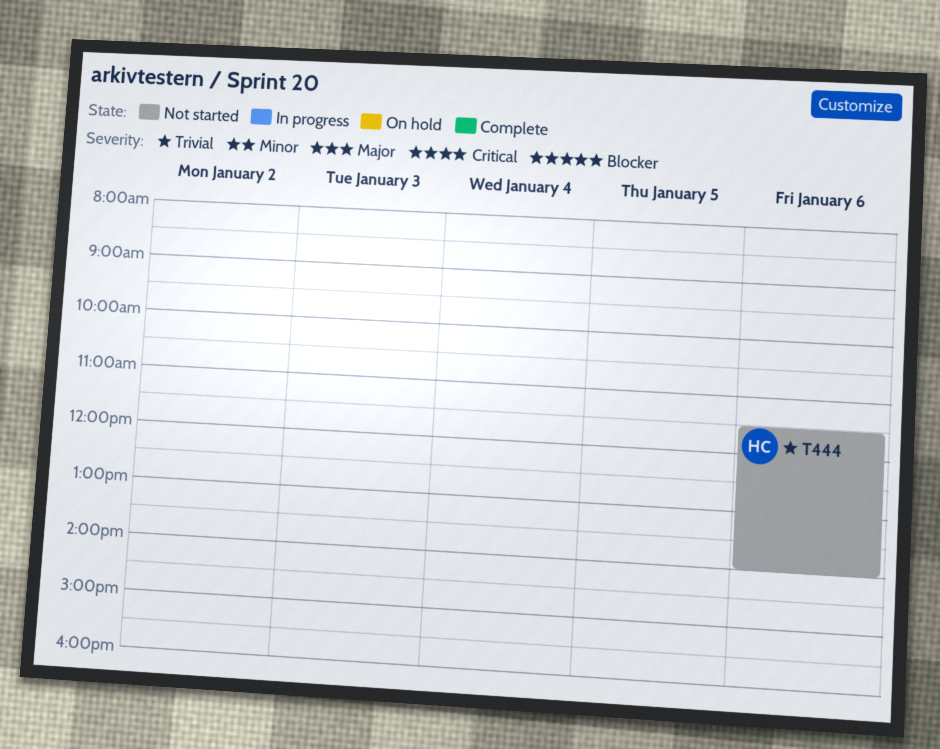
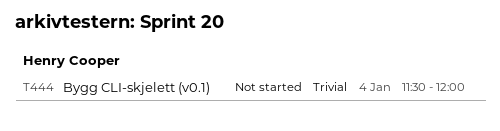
T444, day: Jan 6 -> Jan 4
T444, ends: 14:00 -> 12:00

